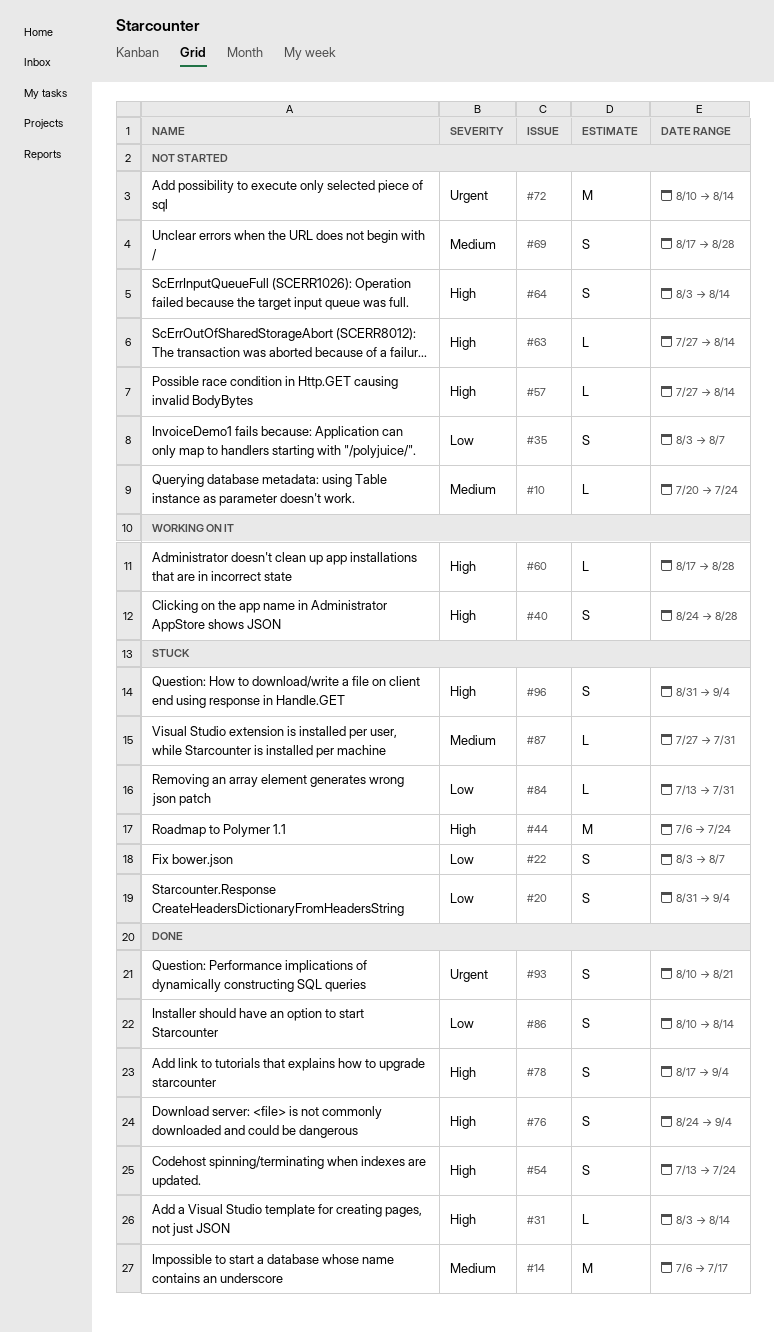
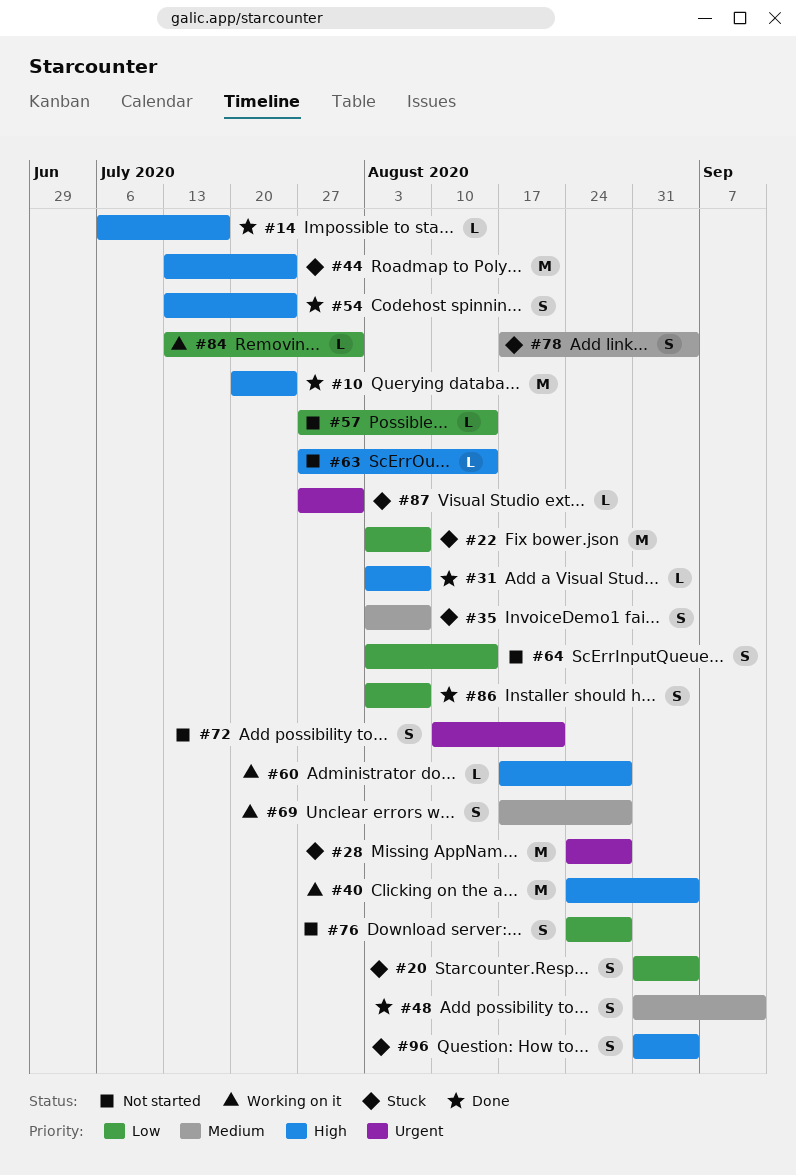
#10, status: Not started -> Done
#10, priority: Medium -> High
#10, estimate: L -> M
#14, priority: Medium -> High
#14, estimate: M -> L
#22, estimate: S -> M
#28: none -> present
#31, due: Aug 14 -> Aug 7
#35, status: Not started -> Stuck
#35, priority: Low -> Medium
#40, estimate: S -> M
#40, due: Aug 28 -> Sep 4
#44, start: Jul 6 -> Jul 13
#48: none -> present
#57, priority: High -> Low
#64, priority: High -> Low
#69, status: Not started -> Working on it
#72, estimate: M -> S
#72, due: Aug 14 -> Aug 21
#76, status: Done -> Not started
#76, priority: High -> Low
#76, due: Sep 4 -> Aug 28
#78, status: Done -> Stuck
#78, priority: High -> Medium
#84, status: Stuck -> Working on it
#86, start: Aug 10 -> Aug 3
#86, due: Aug 14 -> Aug 7
#87, priority: Medium -> Urgent
#93: present -> none

